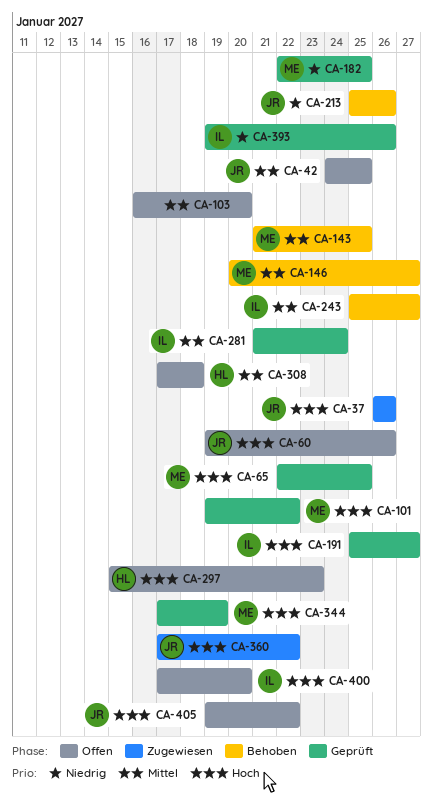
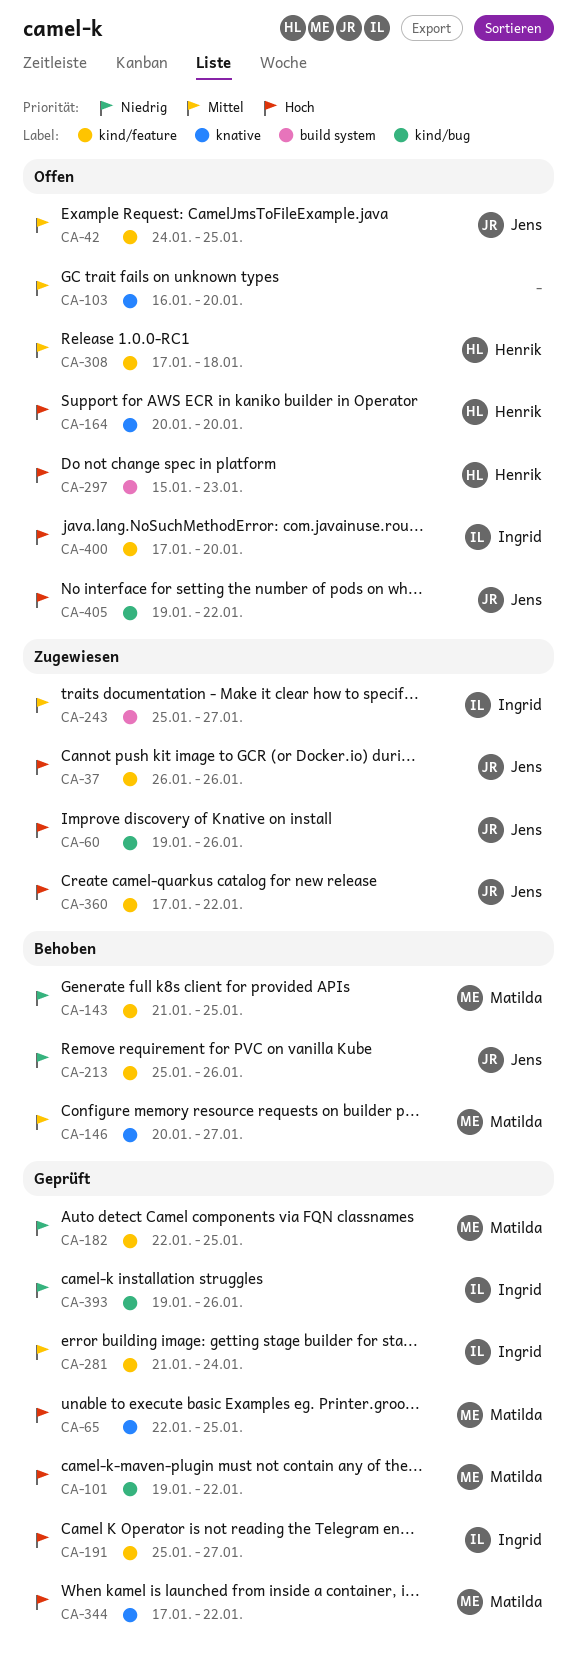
CA-60, status: Offen -> Zugewiesen
CA-143, priority: Mittel -> Niedrig
CA-164: none -> present
CA-243, status: Behoben -> Zugewiesen
CA-344, due: Jan 19 -> Jan 22

